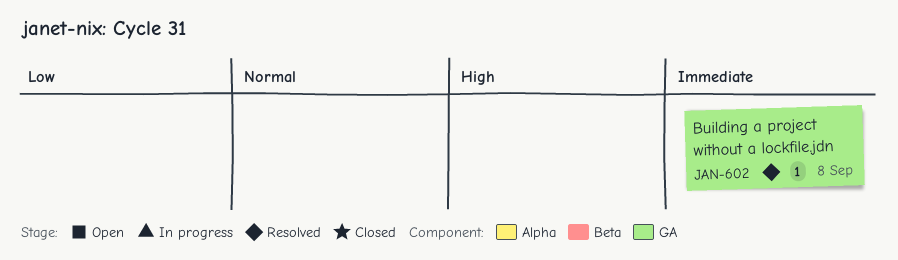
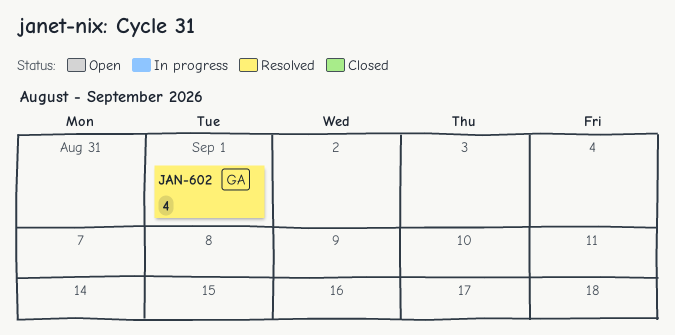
JAN-602, estimate: 1 -> 4
JAN-602, due: Sep 8 -> Sep 1

